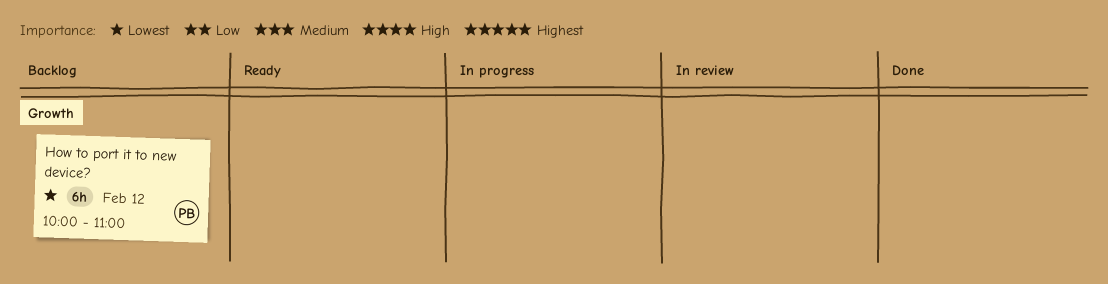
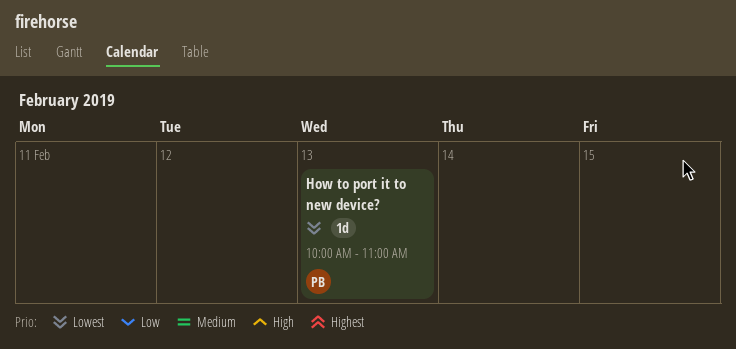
How to port it to new device?, estimate: 6h -> 1d
How to port it to new device?, day: Feb 12 -> Feb 13

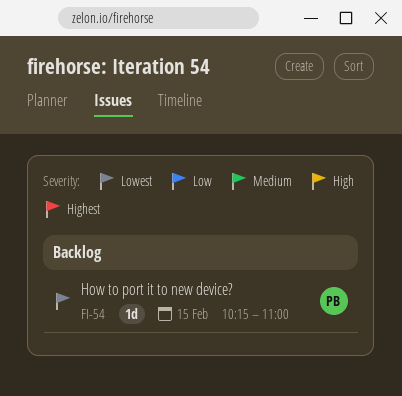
How to port it to new device?, day: Feb 13 -> Feb 15
How to port it to new device?, begins: 10:00 -> 10:15

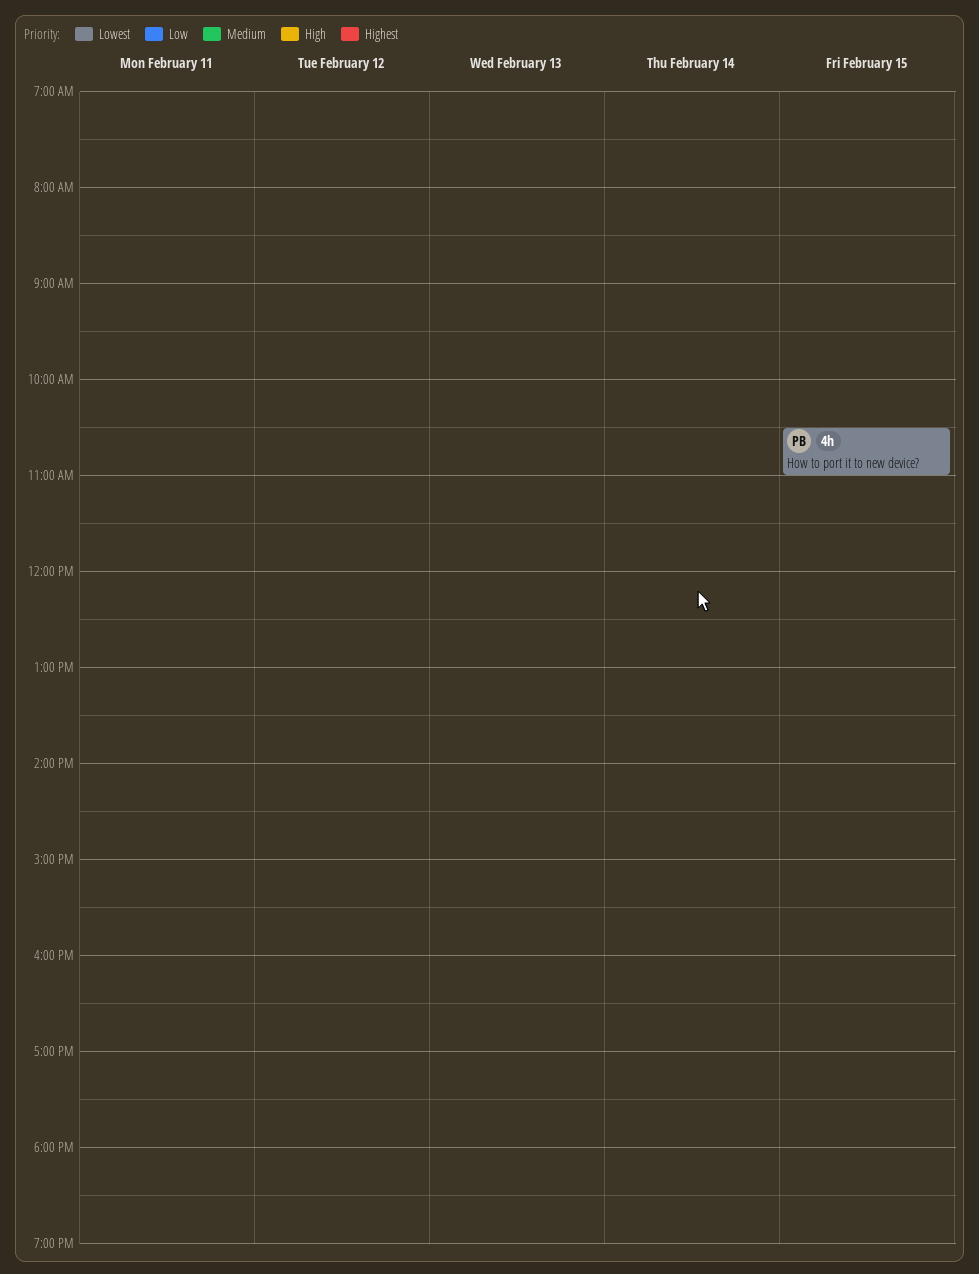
How to port it to new device?, estimate: 1d -> 4h
How to port it to new device?, begins: 10:15 -> 10:30

